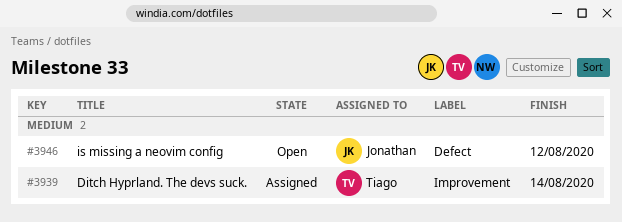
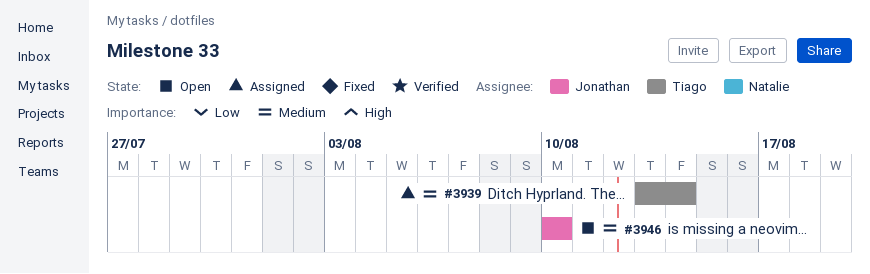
#3946, due: Aug 12 -> Aug 10

